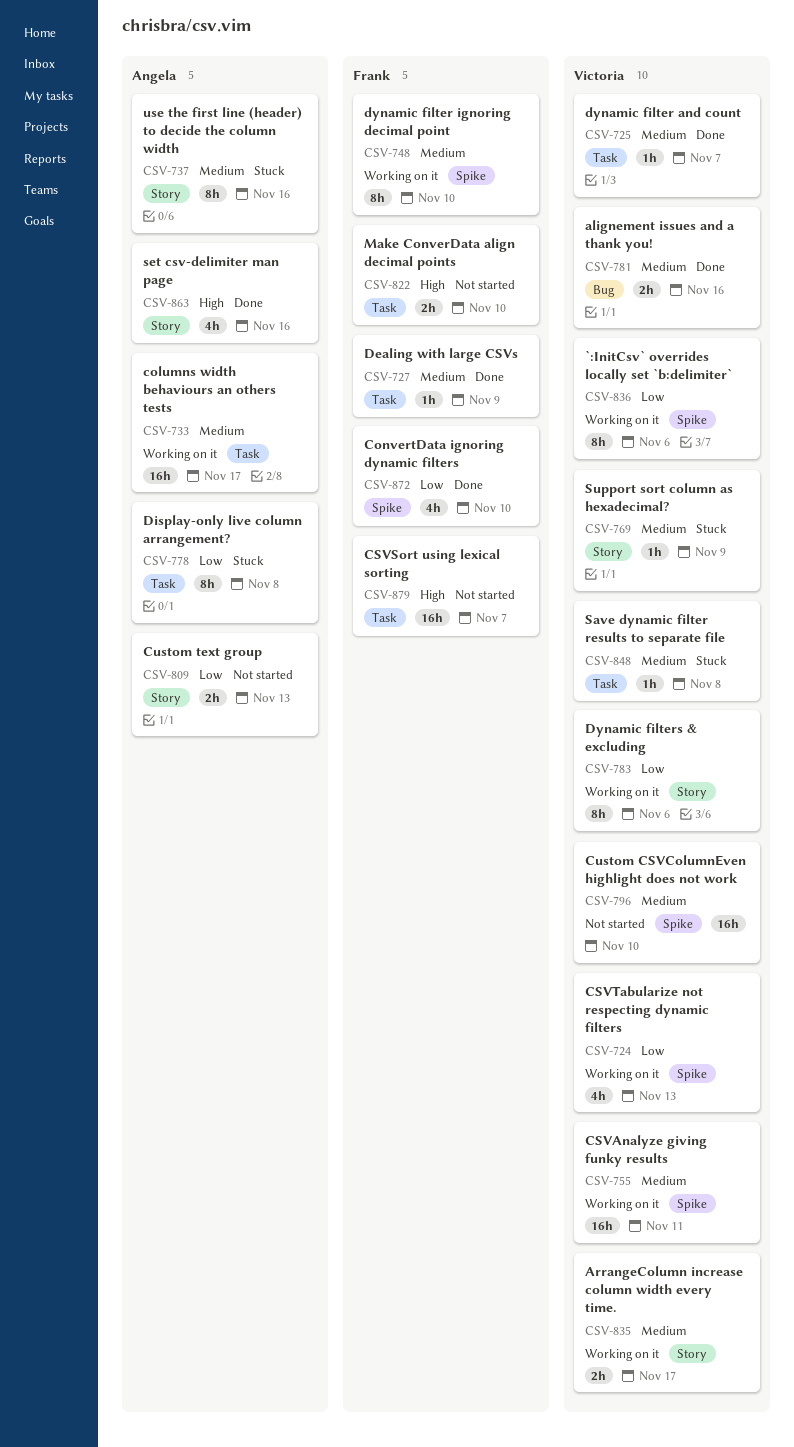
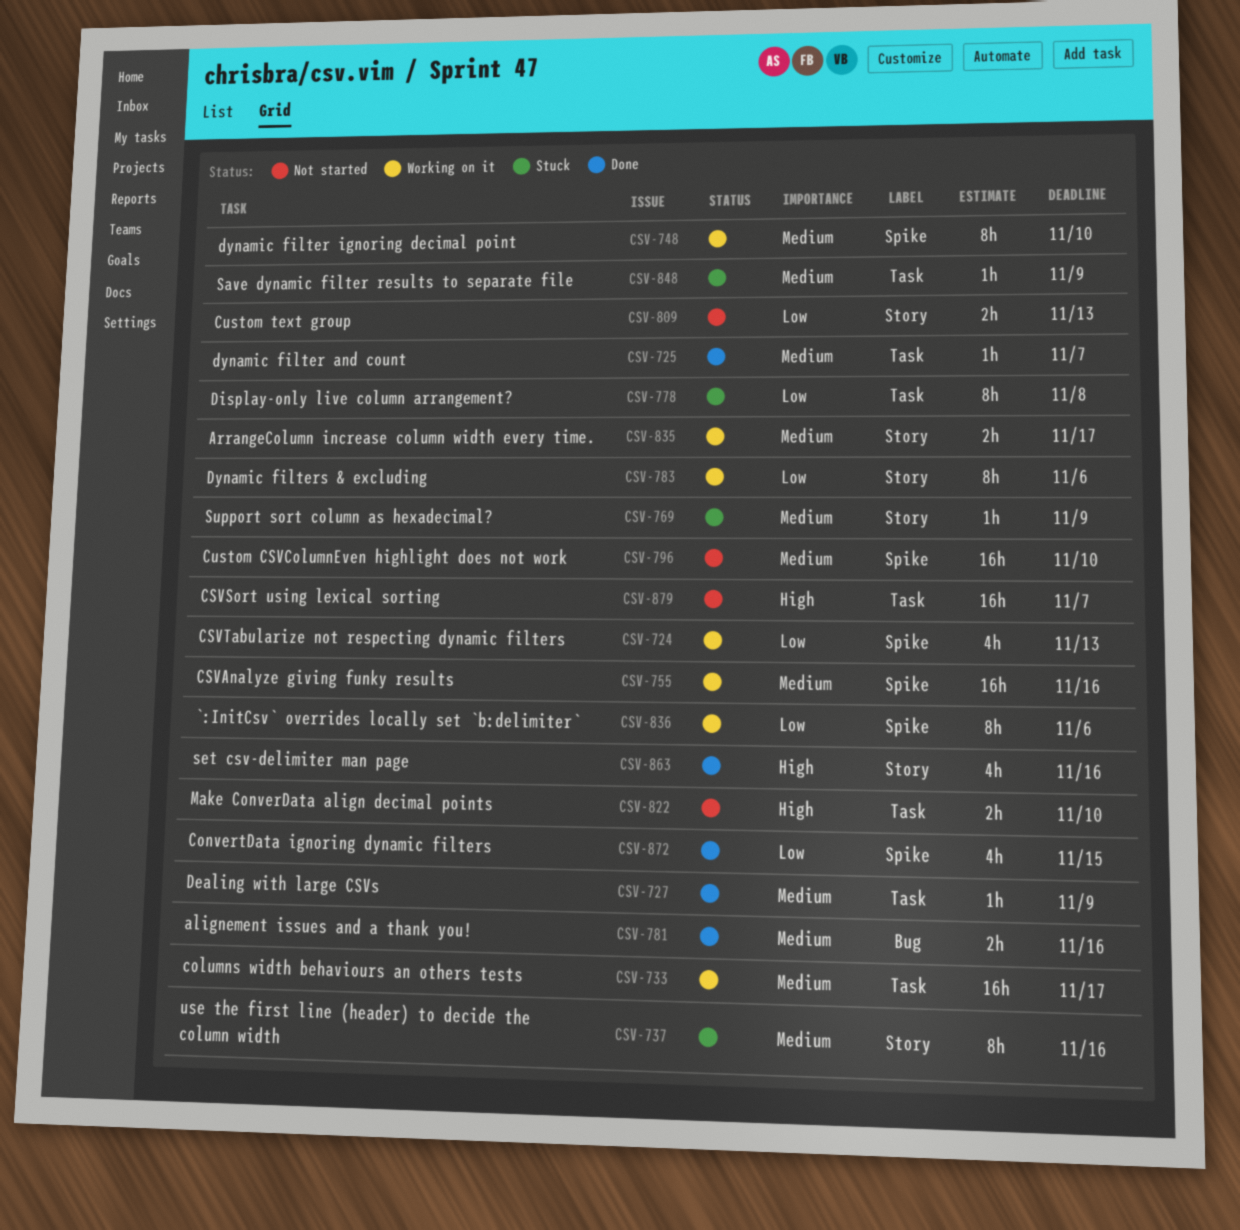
CSV-755, due: Nov 11 -> Nov 16
CSV-848, due: Nov 8 -> Nov 9
CSV-872, due: Nov 10 -> Nov 15

